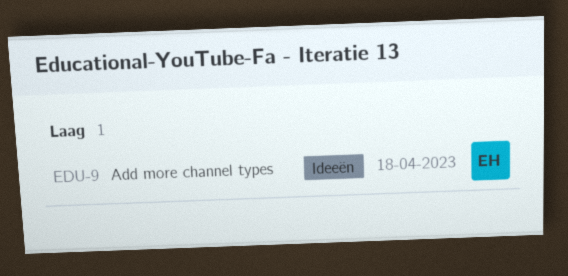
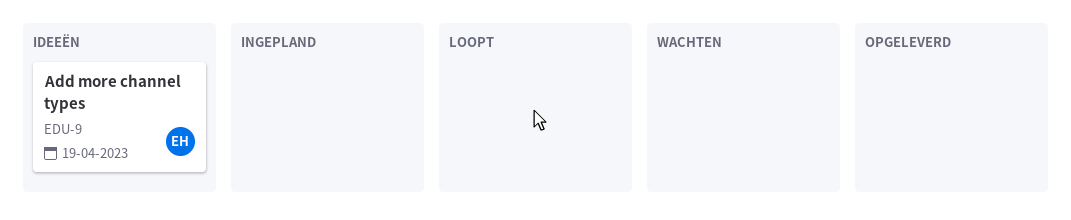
EDU-9, due: Apr 18 -> Apr 19

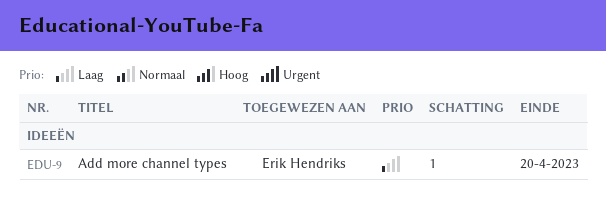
EDU-9, due: Apr 19 -> Apr 20

